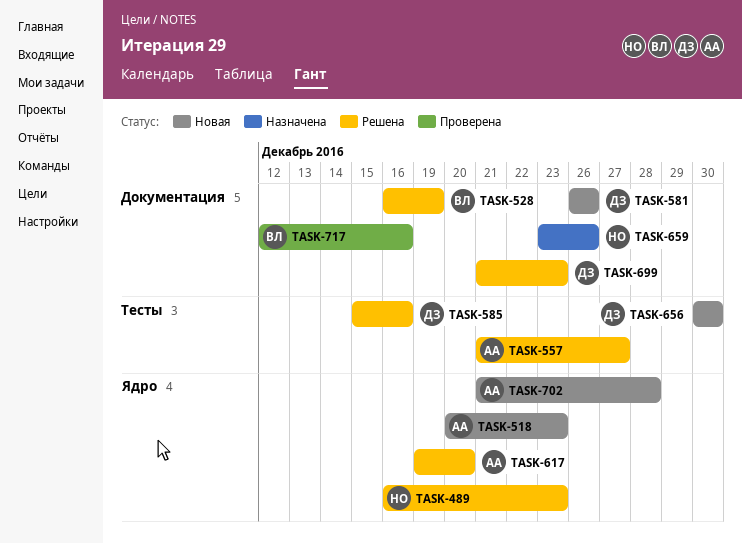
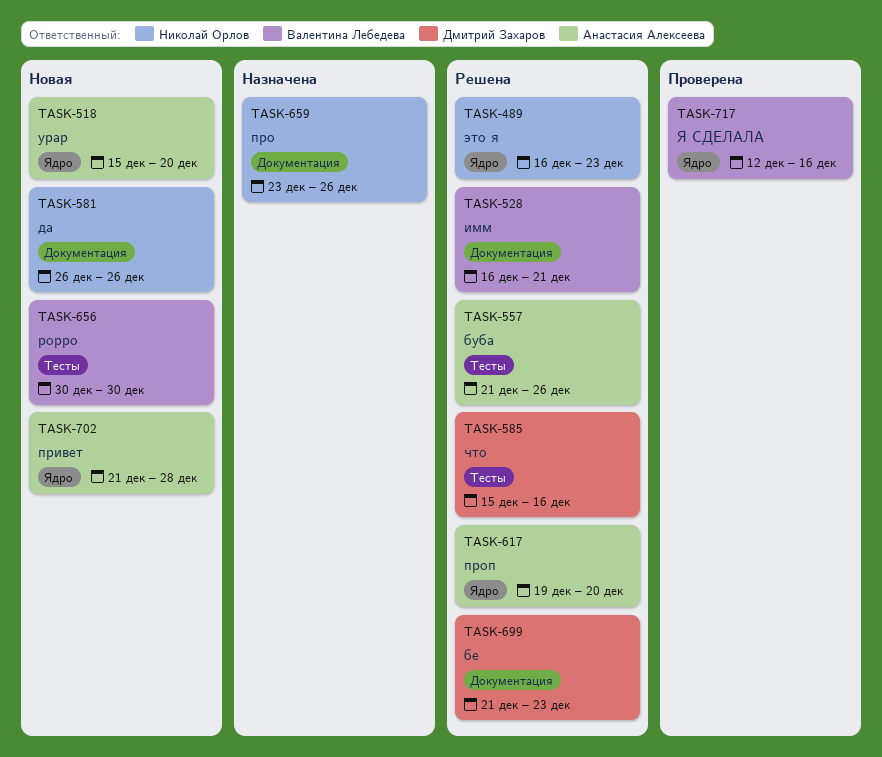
TASK-518, start: Dec 20 -> Dec 15
TASK-518, due: Dec 23 -> Dec 20
TASK-528, due: Dec 19 -> Dec 21
TASK-557, due: Dec 27 -> Dec 26
TASK-581, owner: Дмитрий Захаров -> Николай Орлов
TASK-656, owner: Дмитрий Захаров -> Валентина Лебедева
TASK-717, label: Документация -> Ядро

